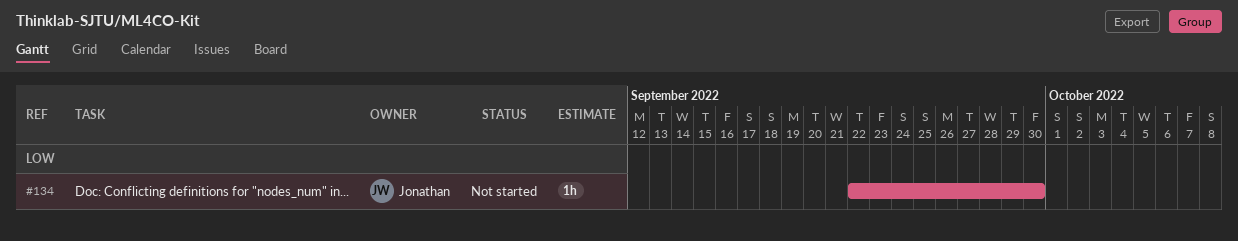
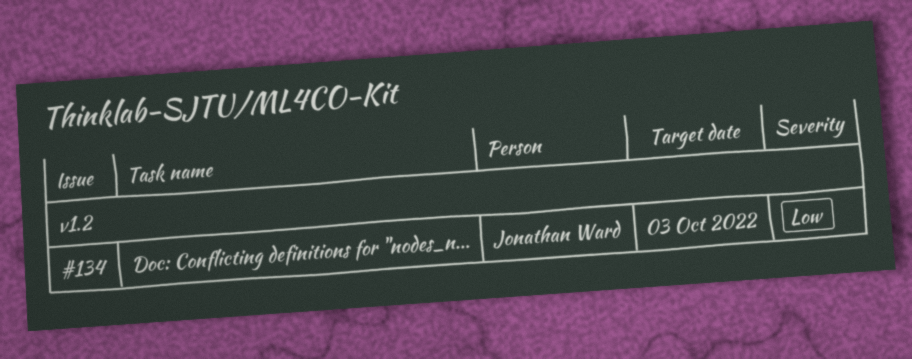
#134, due: Sep 30 -> Oct 3

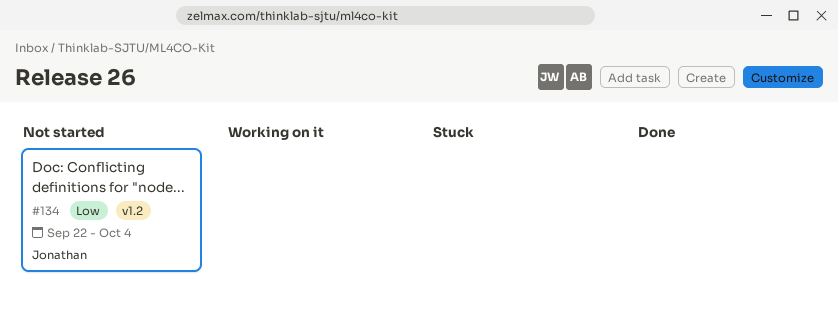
#134, due: Oct 3 -> Oct 4

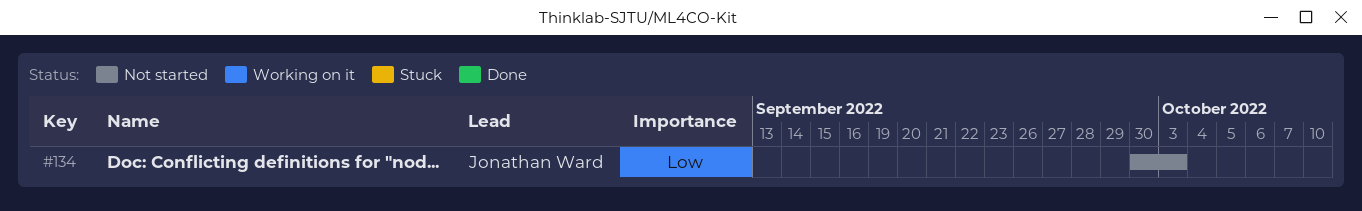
#134, start: Sep 22 -> Sep 30
#134, due: Oct 4 -> Oct 3

